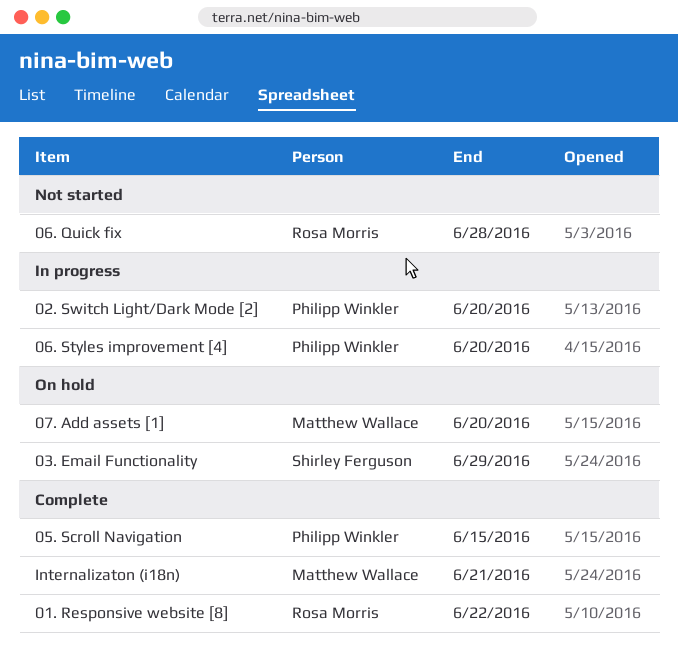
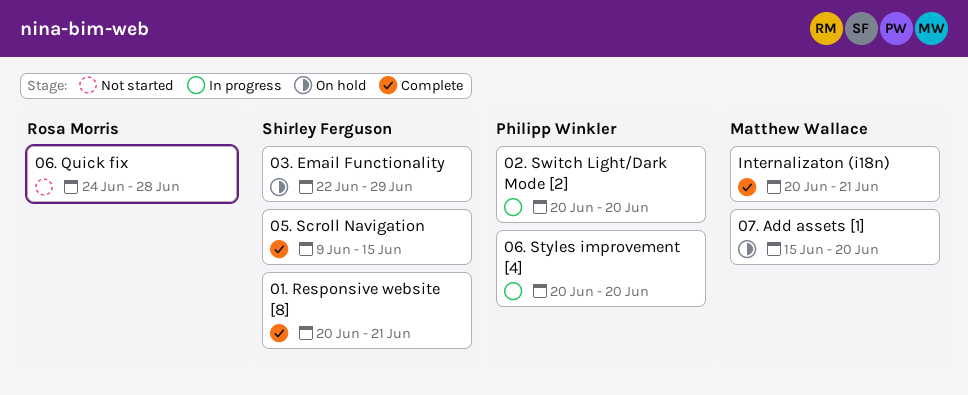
01. Responsive website [8], owner: Rosa Morris -> Shirley Ferguson
01. Responsive website [8], due: Jun 22 -> Jun 21
05. Scroll Navigation, owner: Philipp Winkler -> Shirley Ferguson

